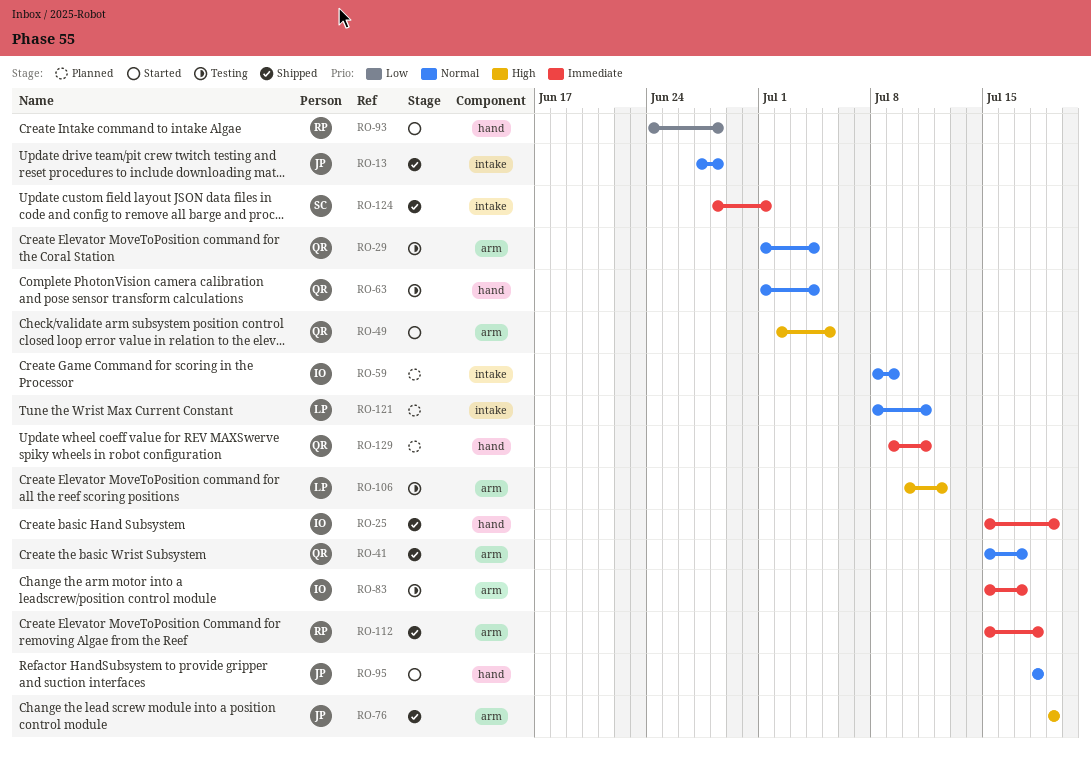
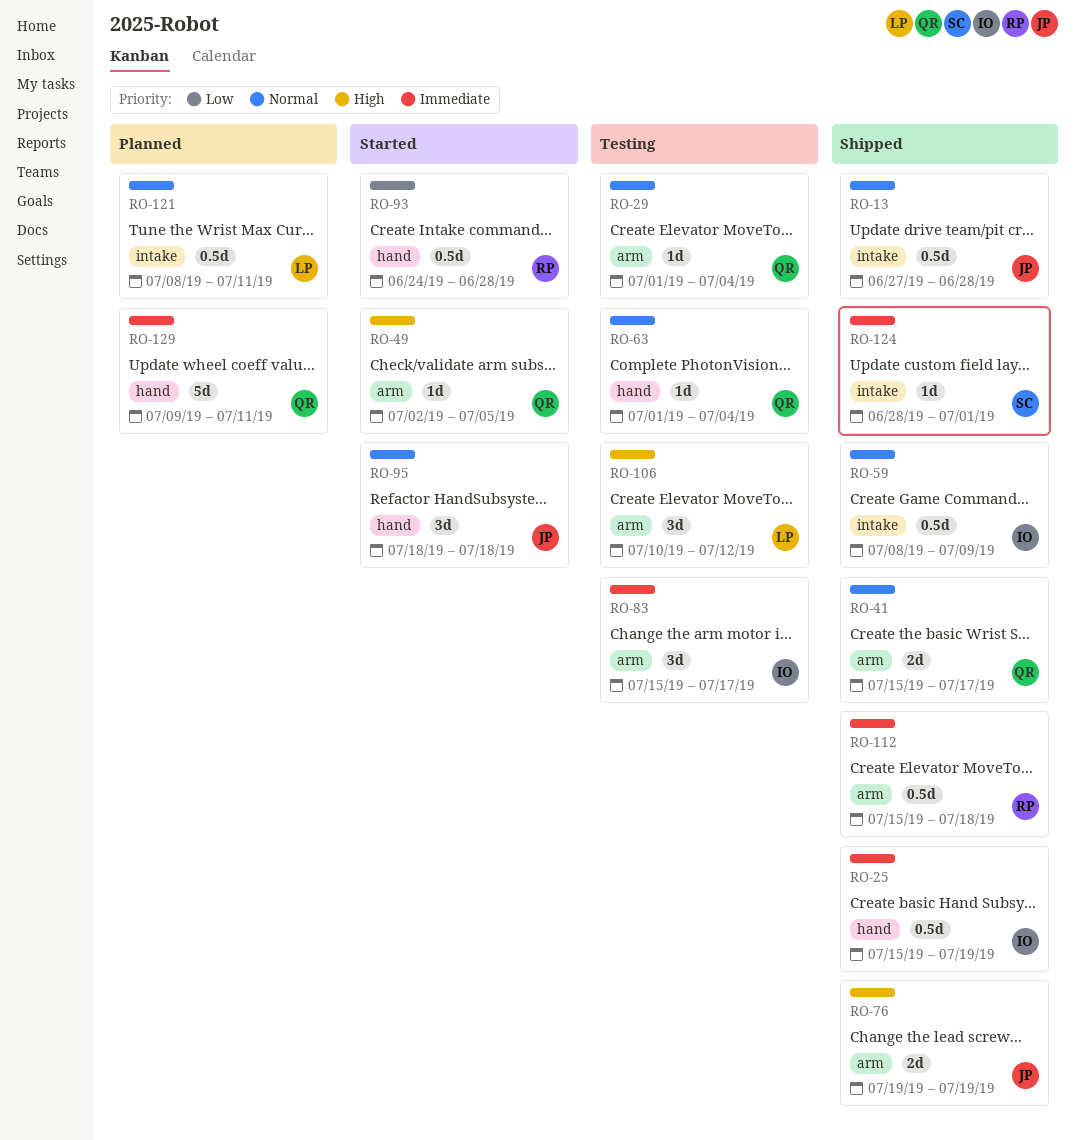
RO-59, status: Planned -> Shipped

